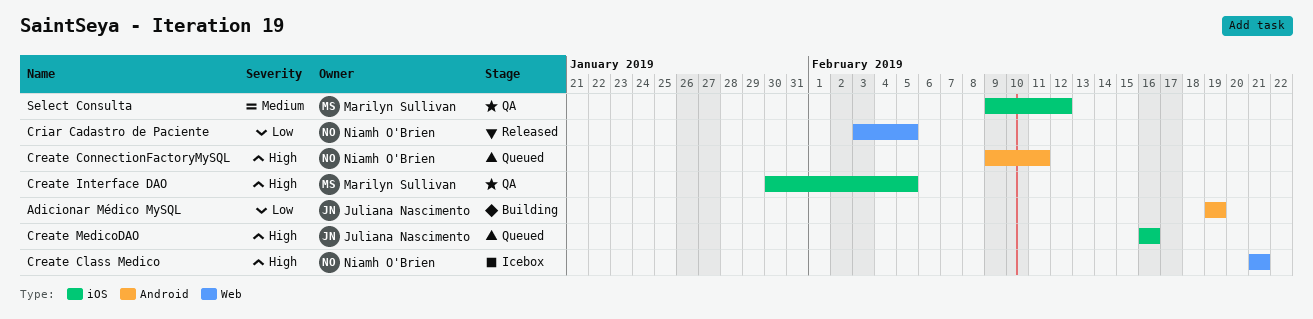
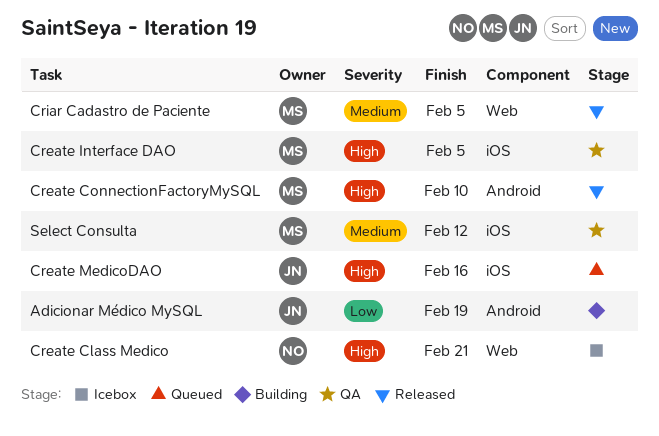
Create ConnectionFactoryMySQL, status: Queued -> Released
Create ConnectionFactoryMySQL, owner: Niamh O'Brien -> Marilyn Sullivan
Create ConnectionFactoryMySQL, due: Feb 11 -> Feb 10
Criar Cadastro de Paciente, owner: Niamh O'Brien -> Marilyn Sullivan
Criar Cadastro de Paciente, priority: Low -> Medium

